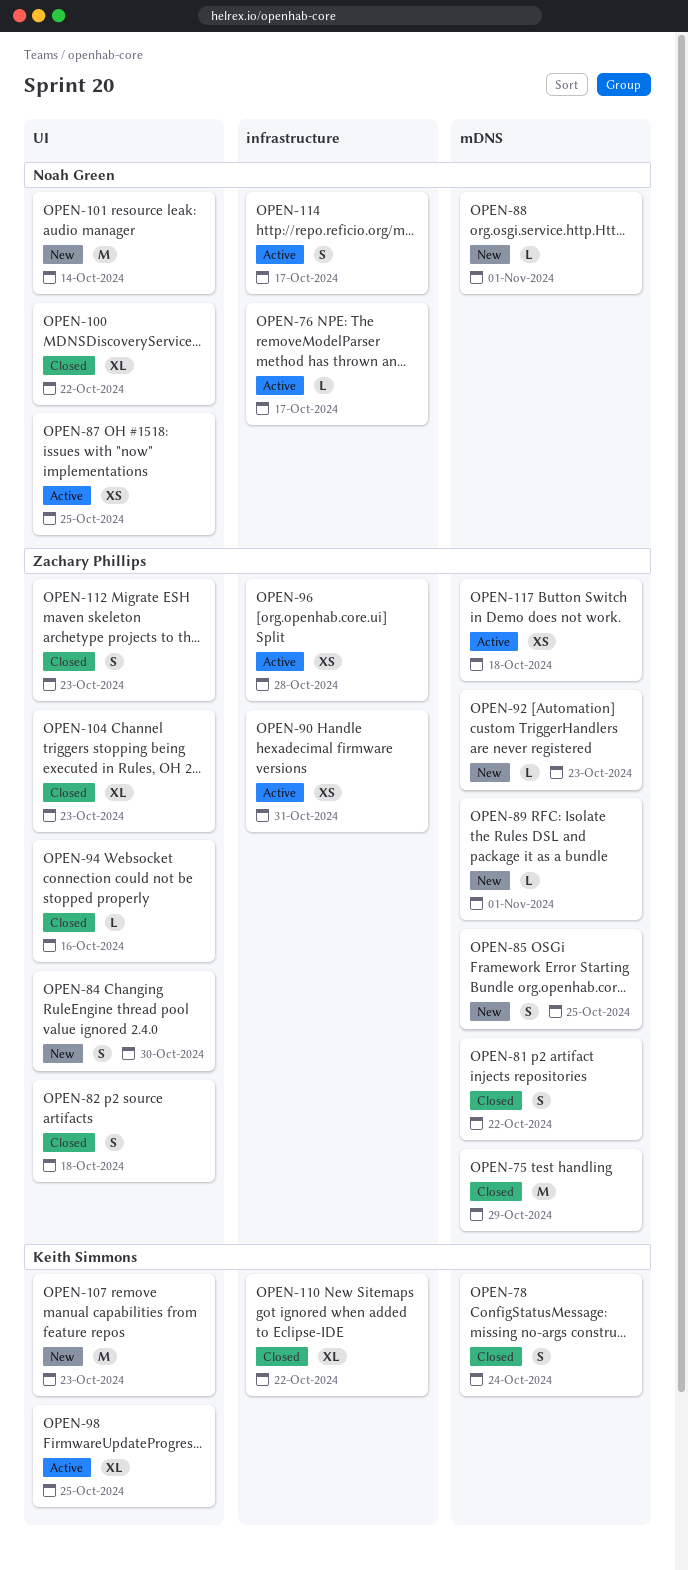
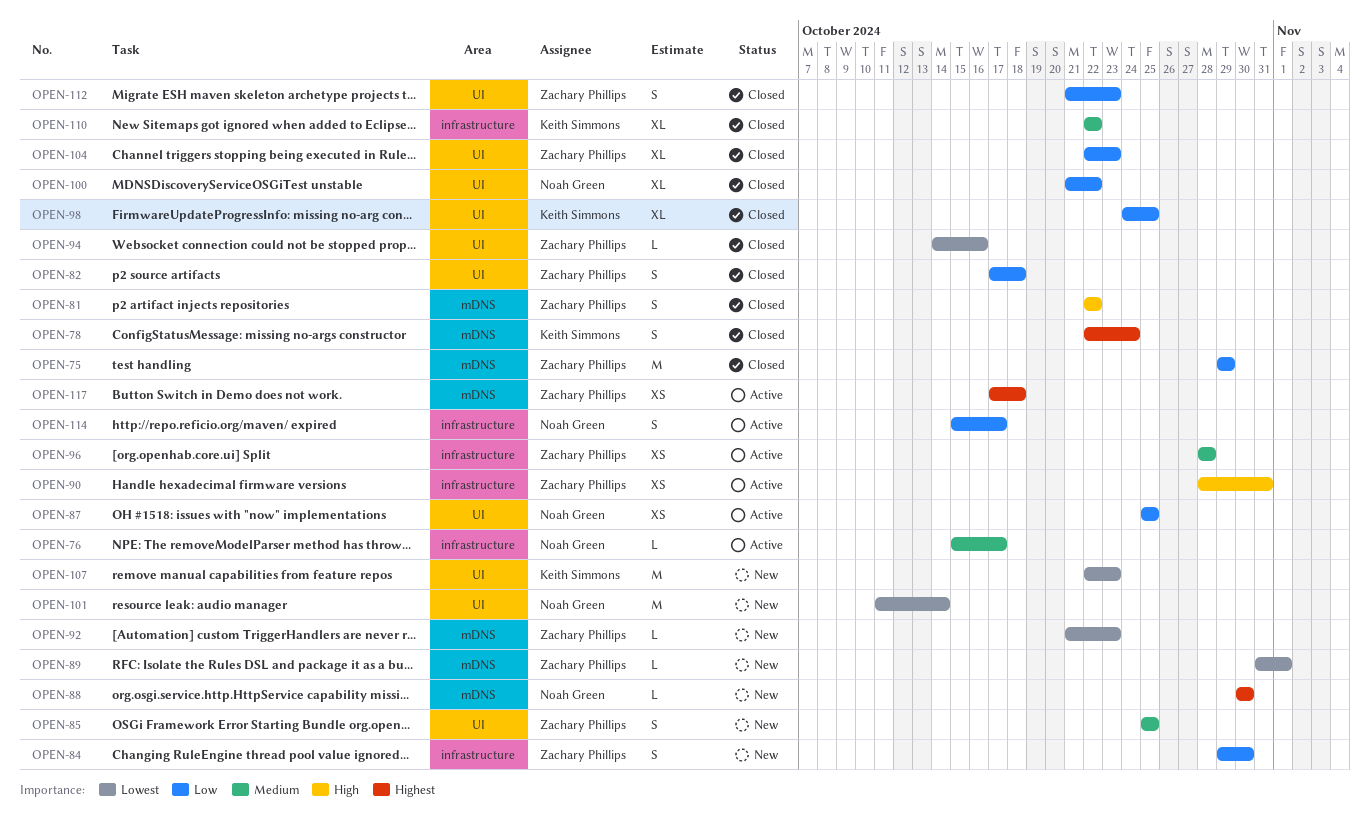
OPEN-84, label: UI -> infrastructure
OPEN-85, label: mDNS -> UI
OPEN-88, due: Nov 1 -> Oct 30
OPEN-98, status: Active -> Closed

